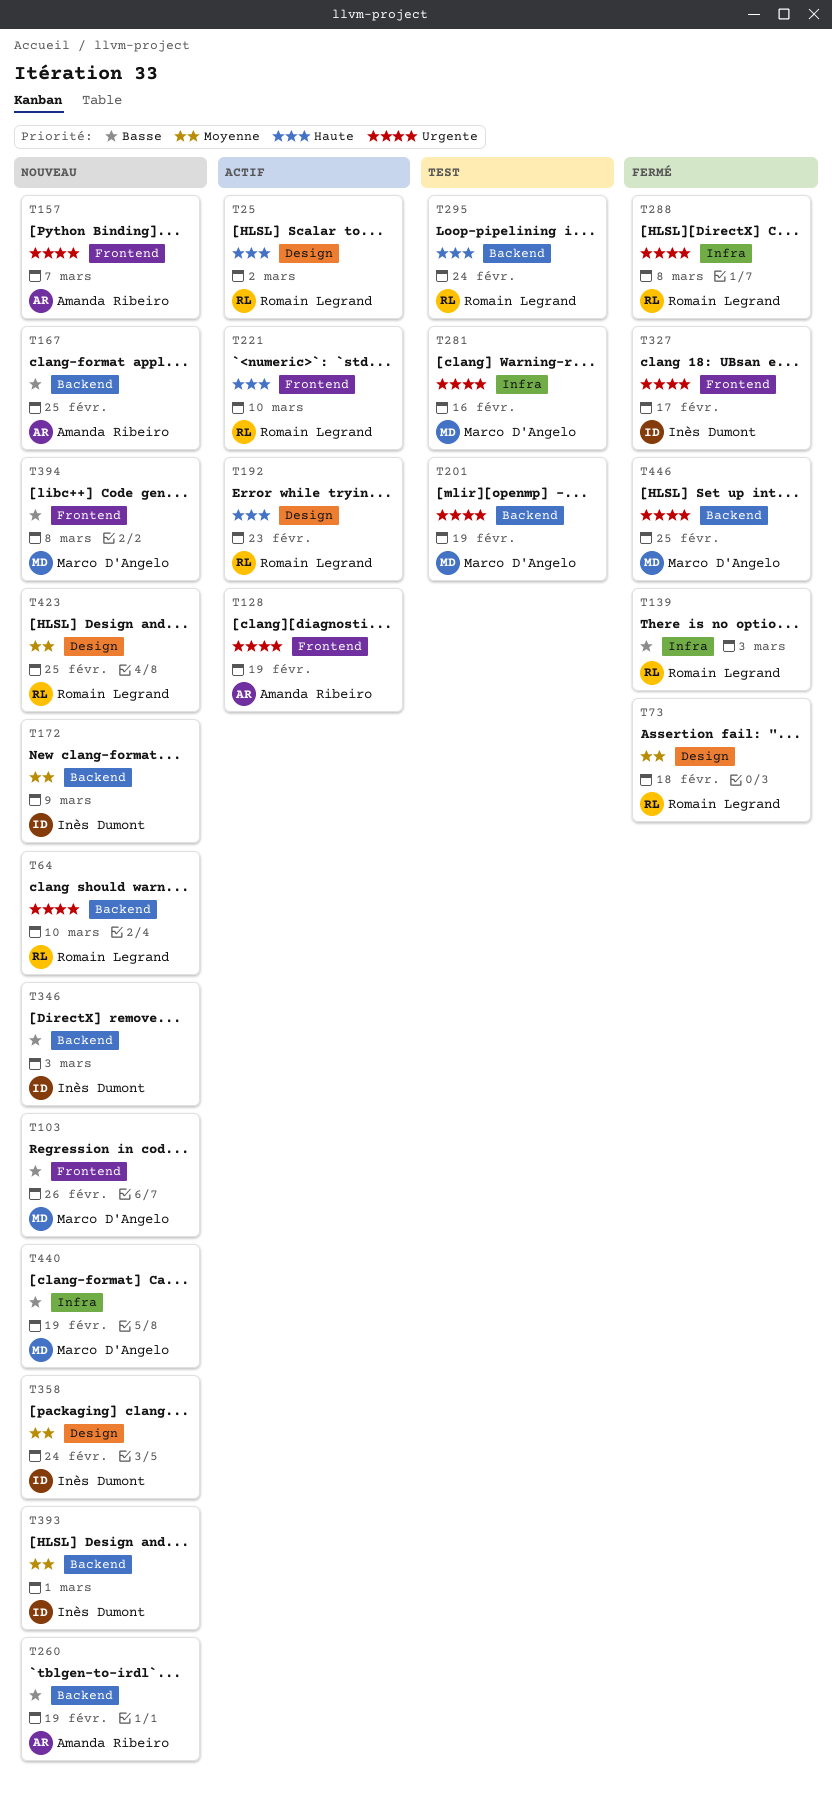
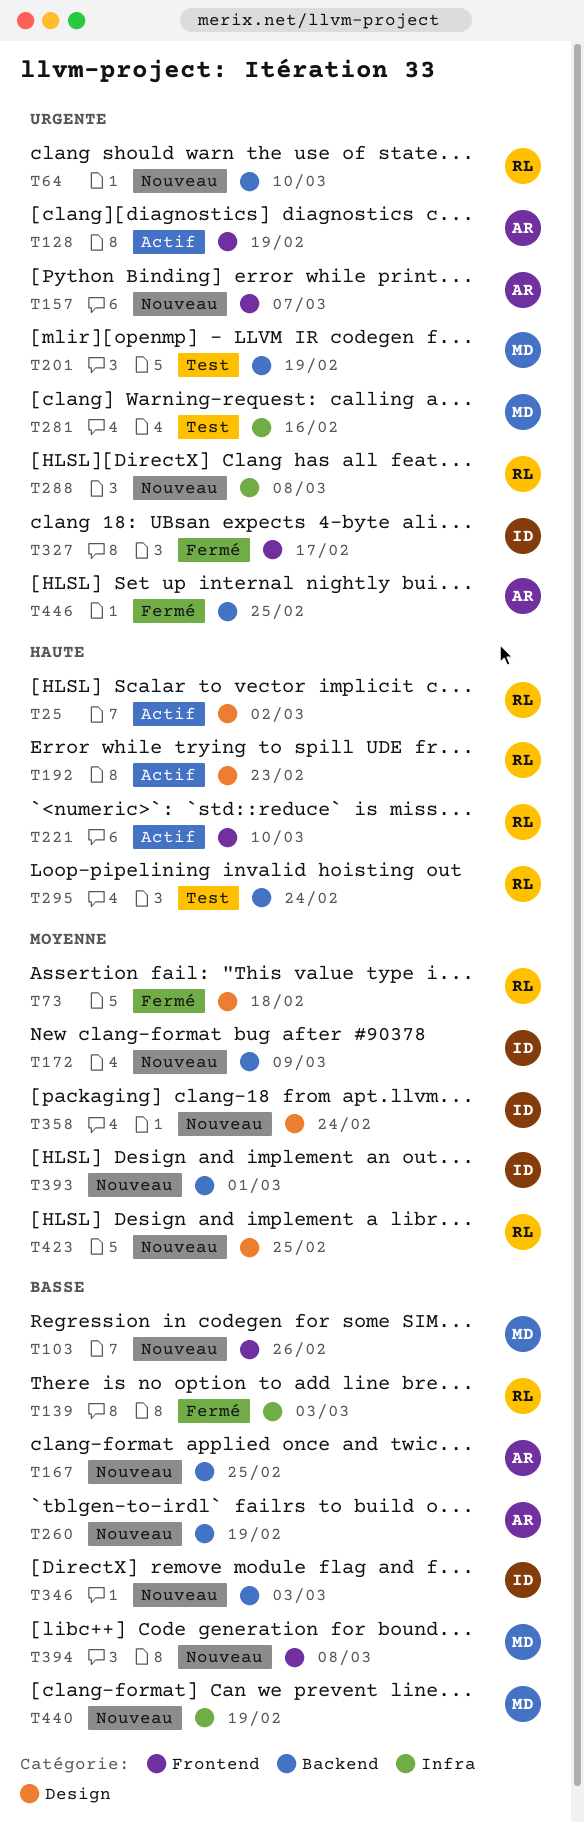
T288, status: Fermé -> Nouveau
T446, owner: Marco D'Angelo -> Amanda Ribeiro

